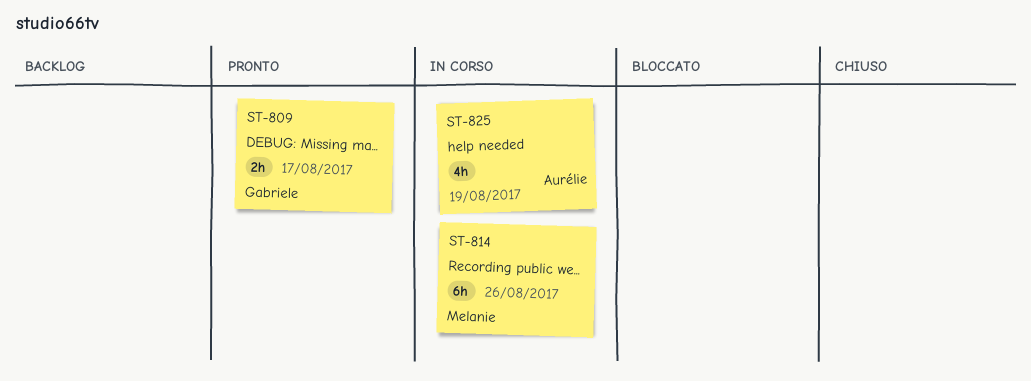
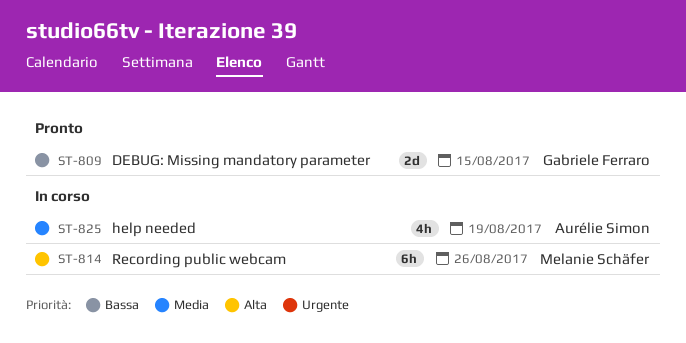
ST-809, estimate: 2h -> 2d
ST-809, due: Aug 17 -> Aug 15

